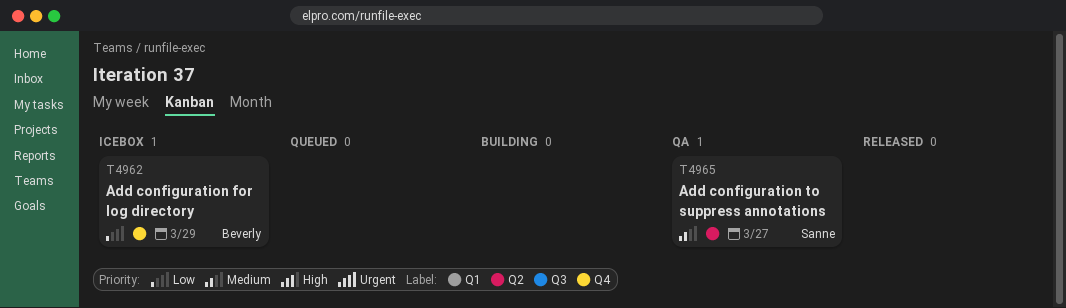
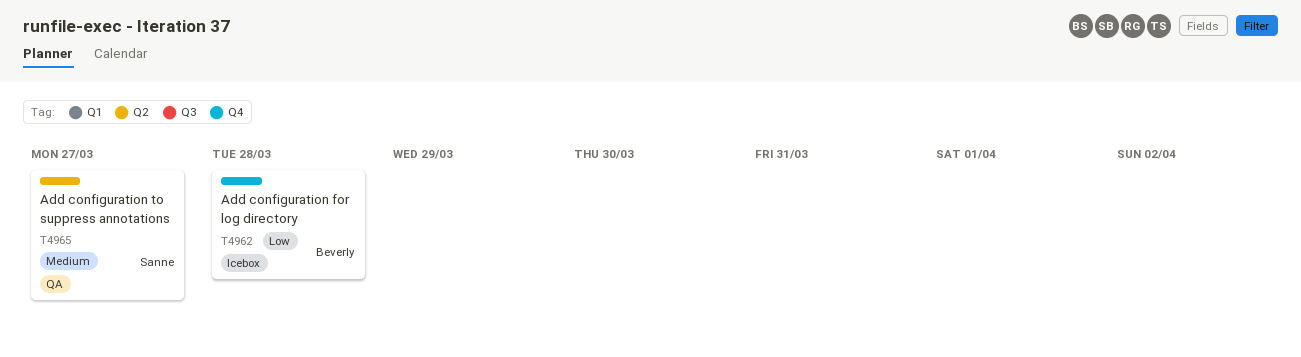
T4962, due: Mar 29 -> Mar 28

